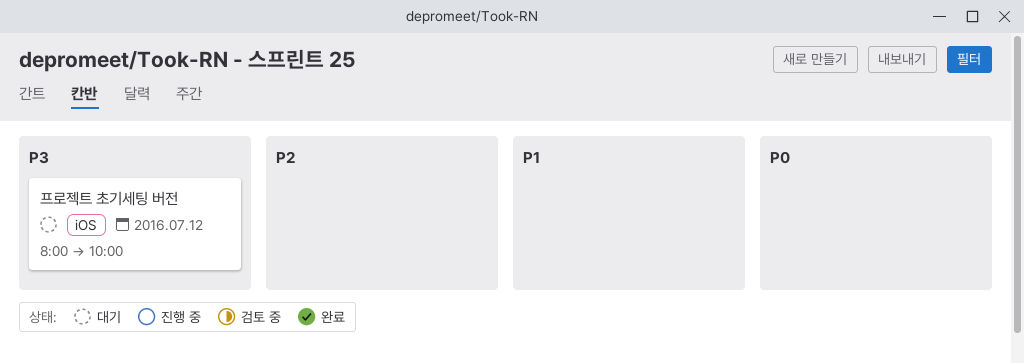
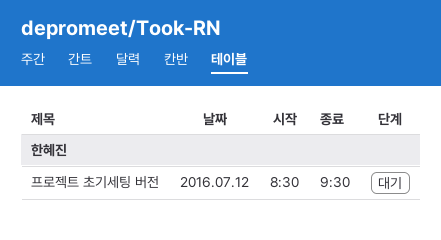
프로젝트 초기세팅 버전, begins: 08:00 -> 08:30
프로젝트 초기세팅 버전, ends: 10:00 -> 09:30

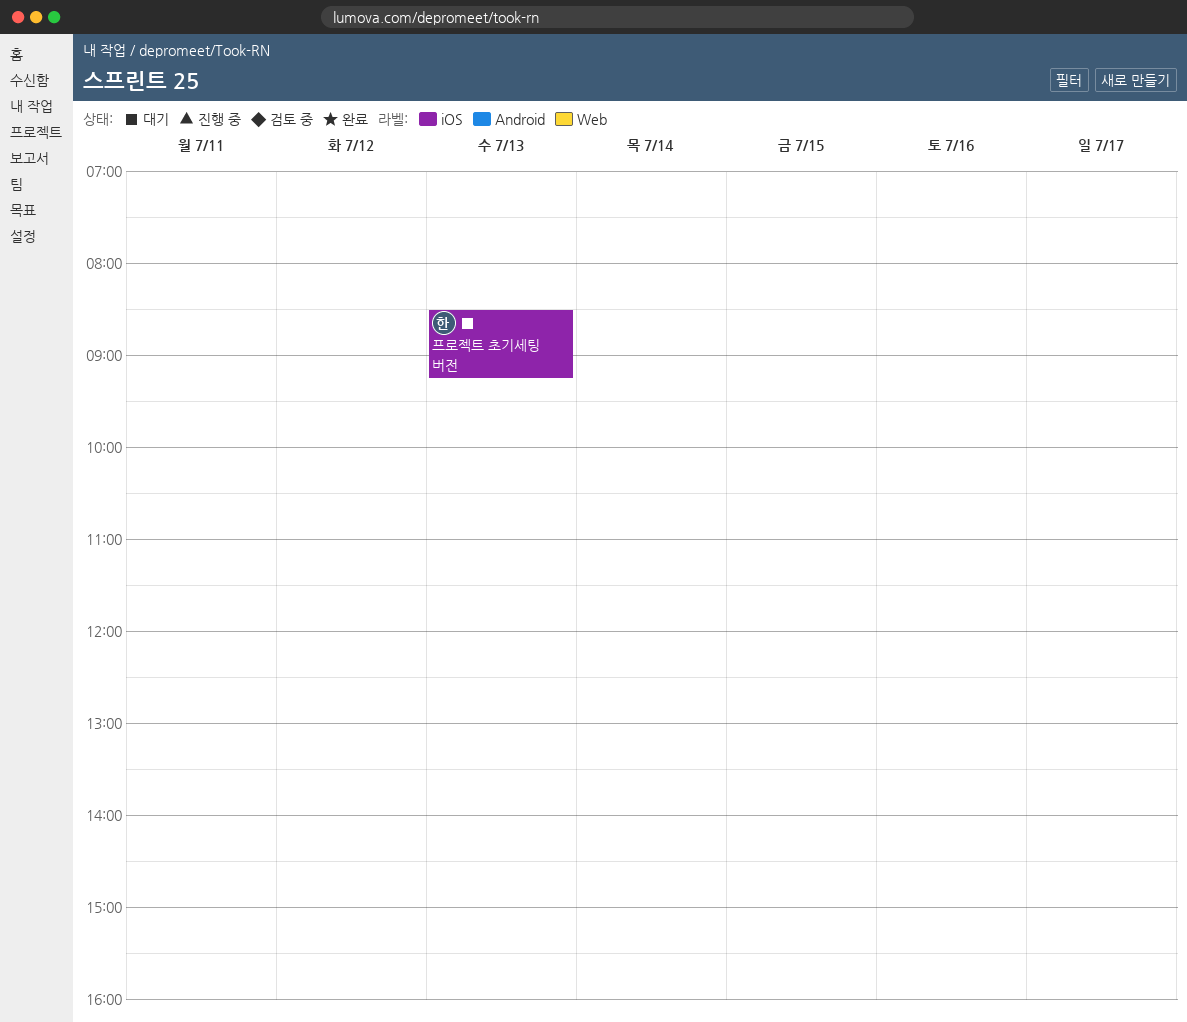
프로젝트 초기세팅 버전, day: Jul 12 -> Jul 13
프로젝트 초기세팅 버전, ends: 09:30 -> 09:15

